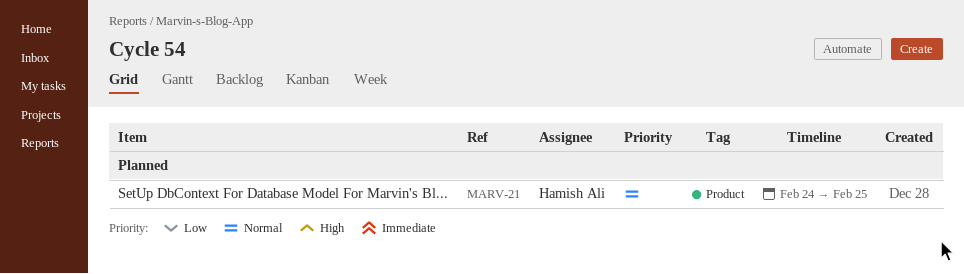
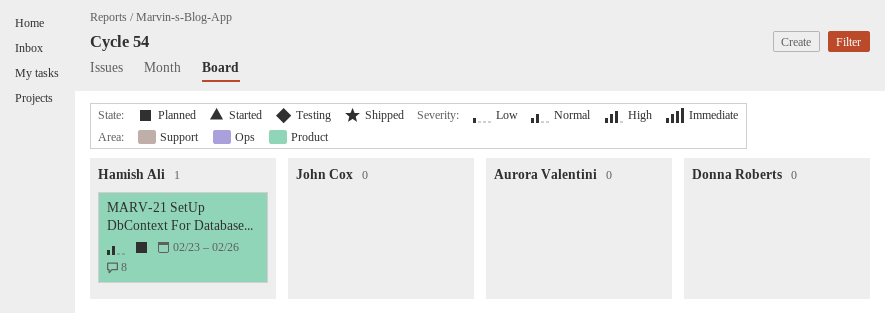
MARV-21, start: Feb 24 -> Feb 23
MARV-21, due: Feb 25 -> Feb 26

